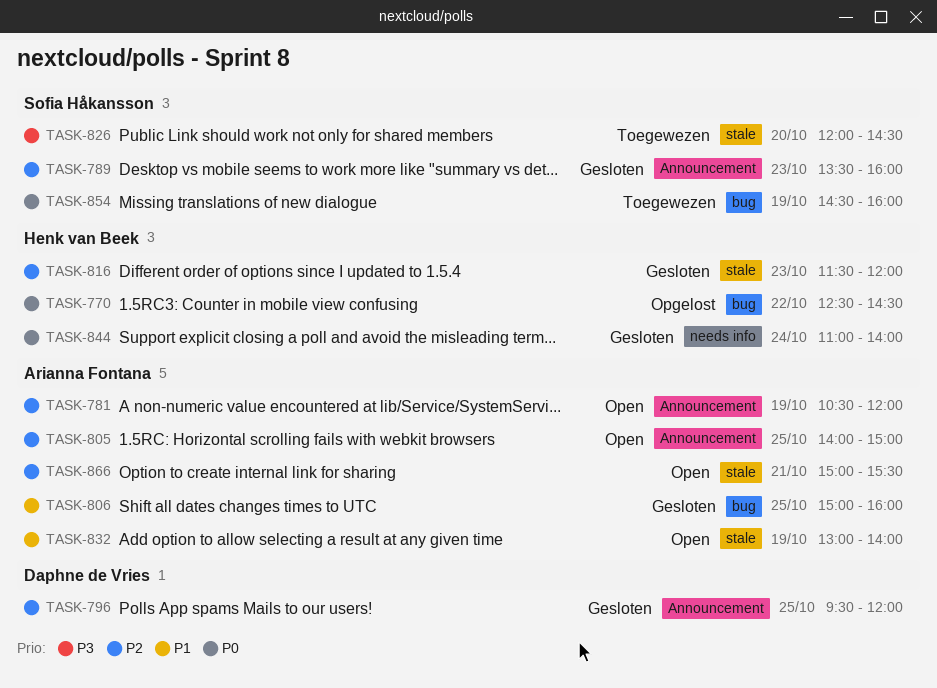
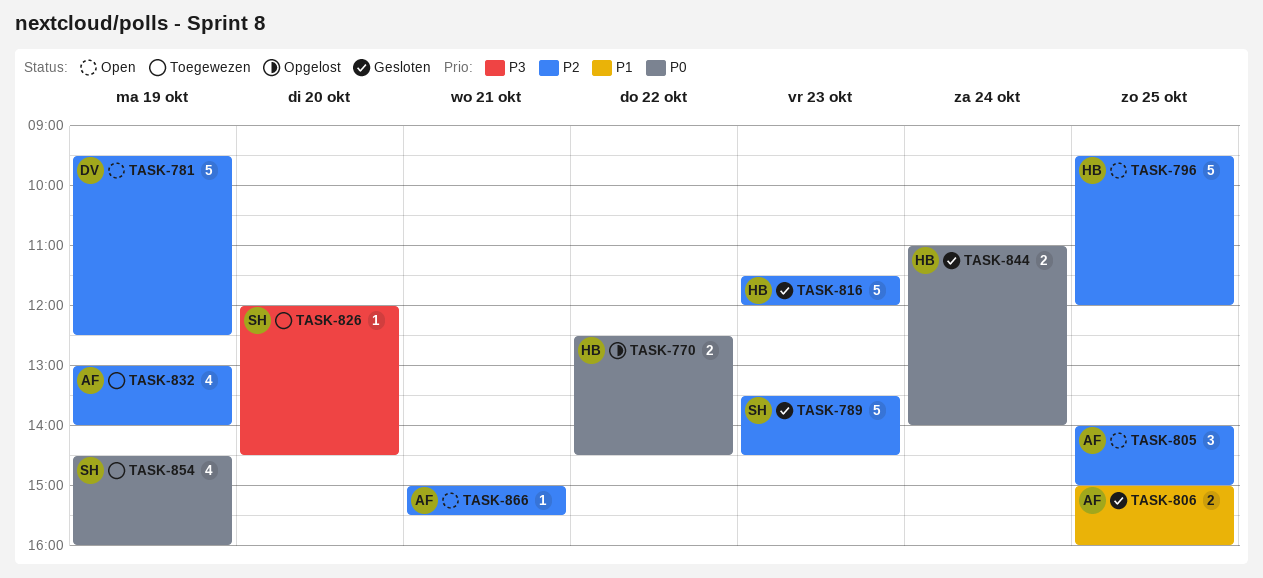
TASK-781, owner: Arianna Fontana -> Daphne de Vries
TASK-781, begins: 10:30 -> 09:30
TASK-781, ends: 12:00 -> 12:30
TASK-789, ends: 16:00 -> 14:30
TASK-796, status: Gesloten -> Open
TASK-796, owner: Daphne de Vries -> Henk van Beek
TASK-832, status: Open -> Toegewezen
TASK-832, priority: P1 -> P2

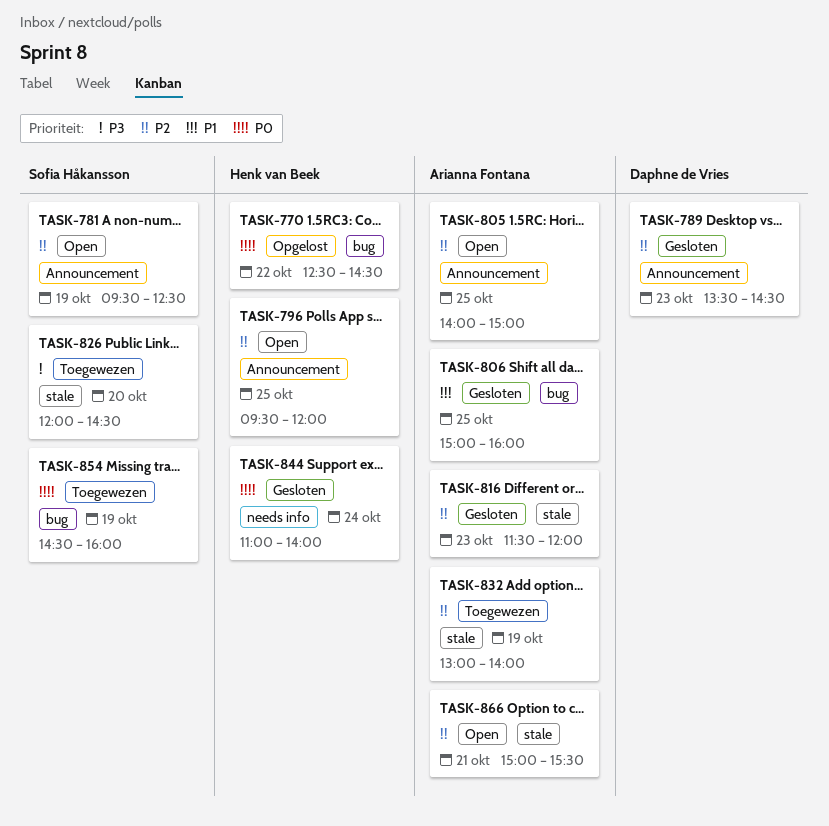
TASK-781, owner: Daphne de Vries -> Sofia Håkansson
TASK-789, owner: Sofia Håkansson -> Daphne de Vries
TASK-816, owner: Henk van Beek -> Arianna Fontana

